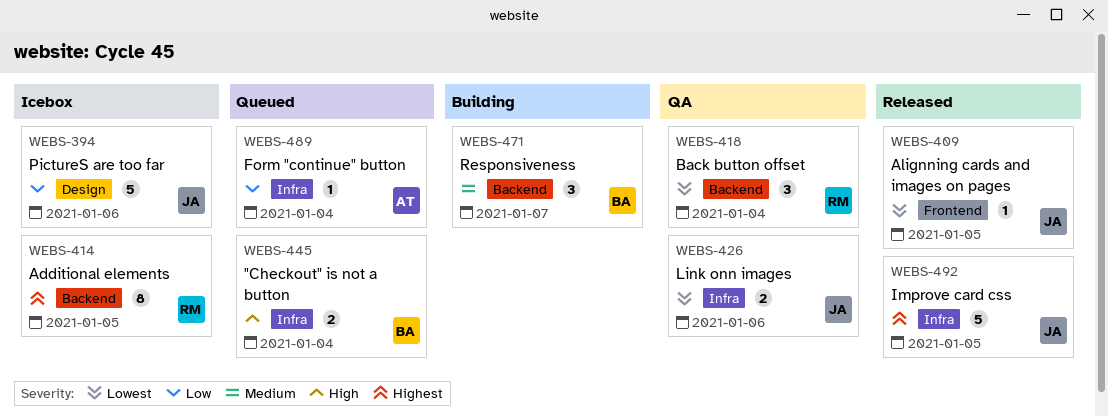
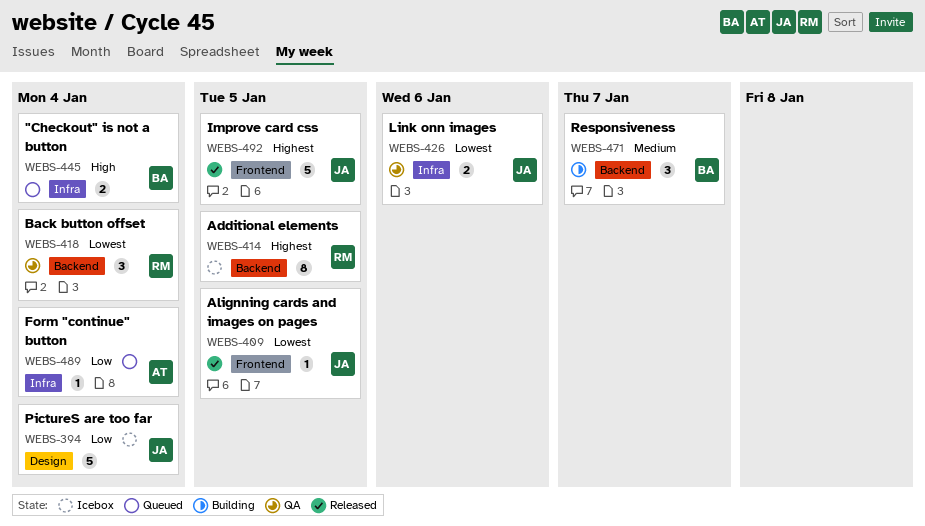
WEBS-394, due: Jan 6 -> Jan 4
WEBS-492, label: Infra -> Frontend

